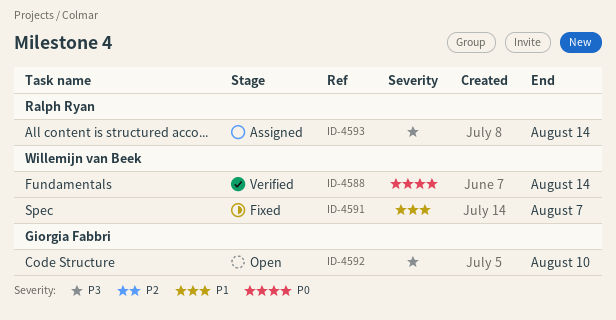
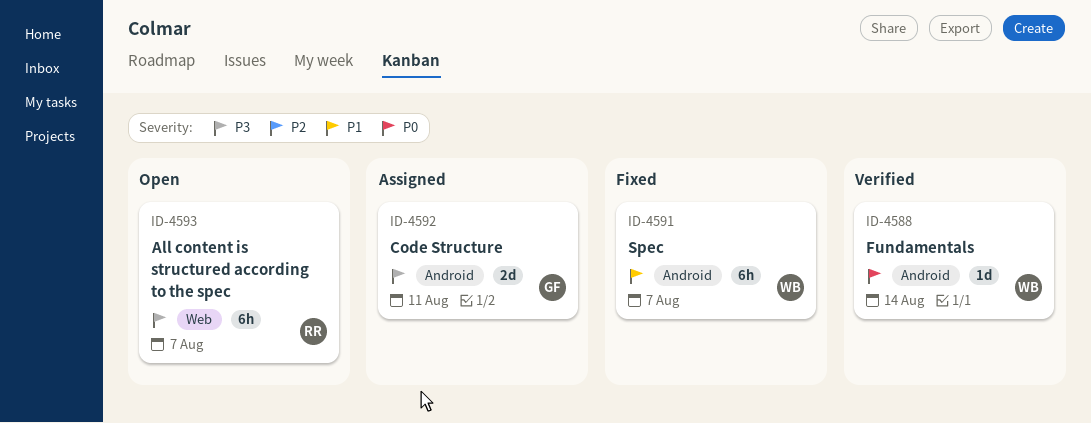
ID-4592, status: Open -> Assigned
ID-4592, due: Aug 10 -> Aug 11
ID-4593, status: Assigned -> Open
ID-4593, due: Aug 14 -> Aug 7

